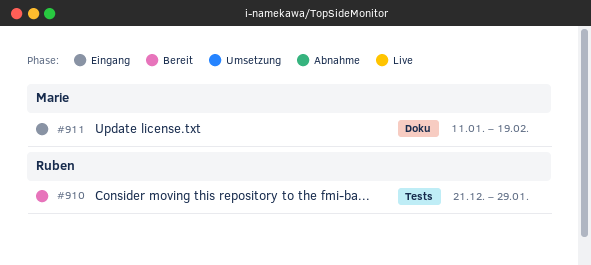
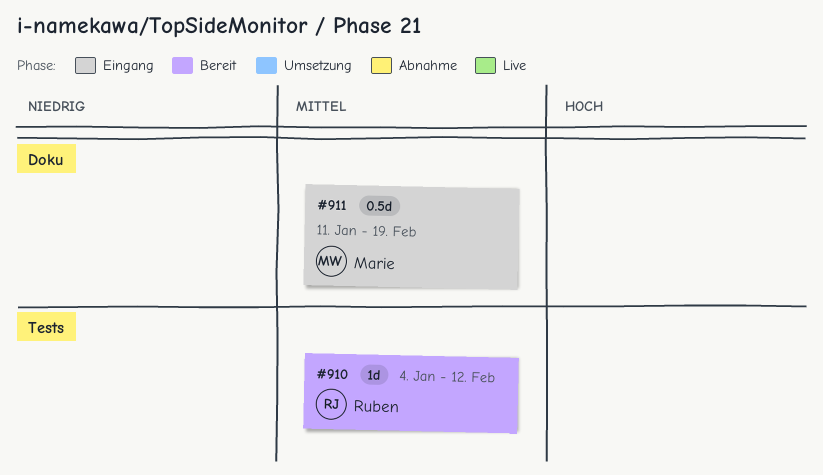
#910, start: Dec 21 -> Jan 4
#910, due: Jan 29 -> Feb 12

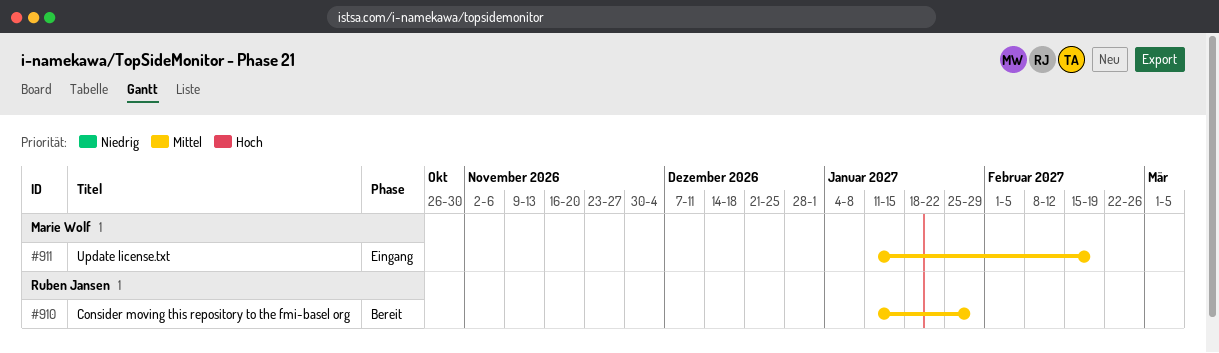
#910, start: Jan 4 -> Jan 11
#910, due: Feb 12 -> Jan 29

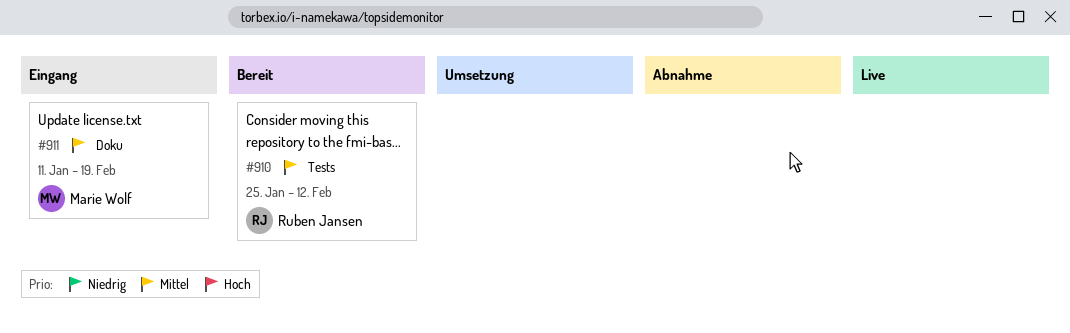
#910, start: Jan 11 -> Jan 25
#910, due: Jan 29 -> Feb 12

